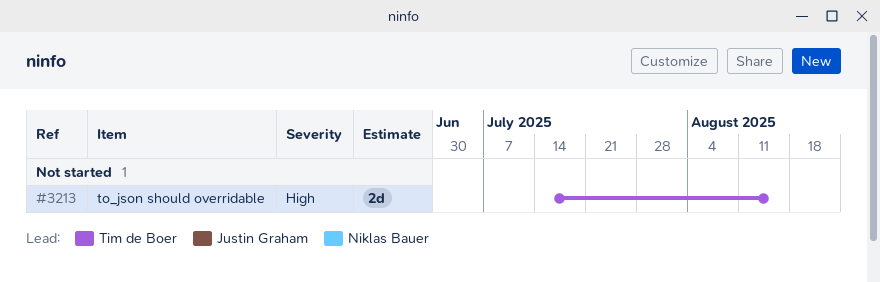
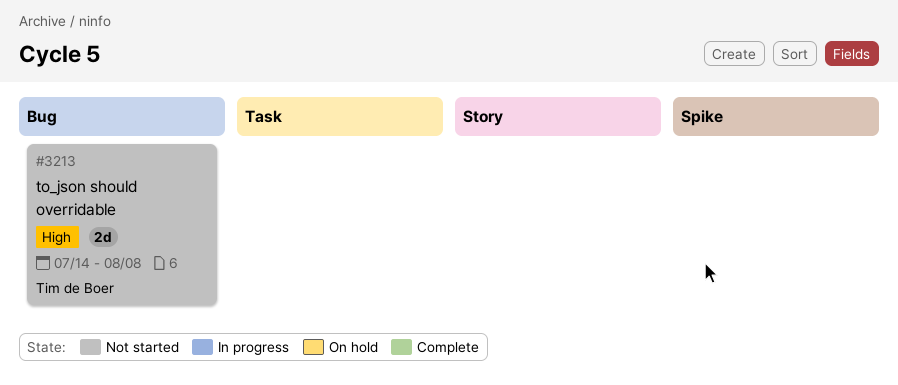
#3213, due: Aug 15 -> Aug 8

